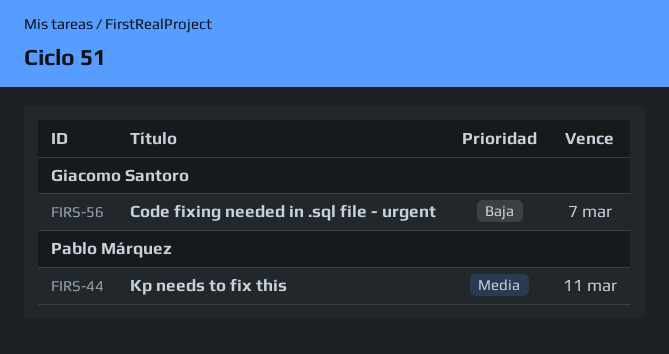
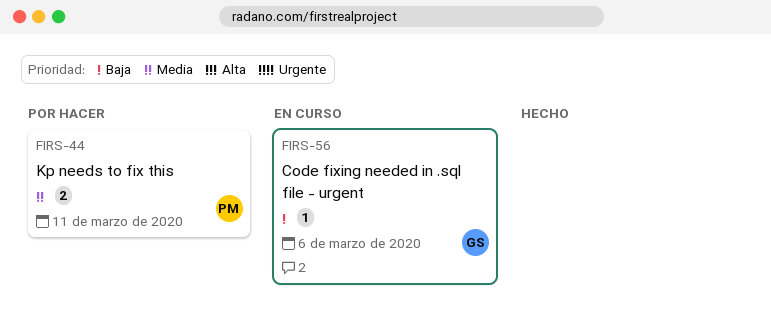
FIRS-56, due: Mar 7 -> Mar 6

